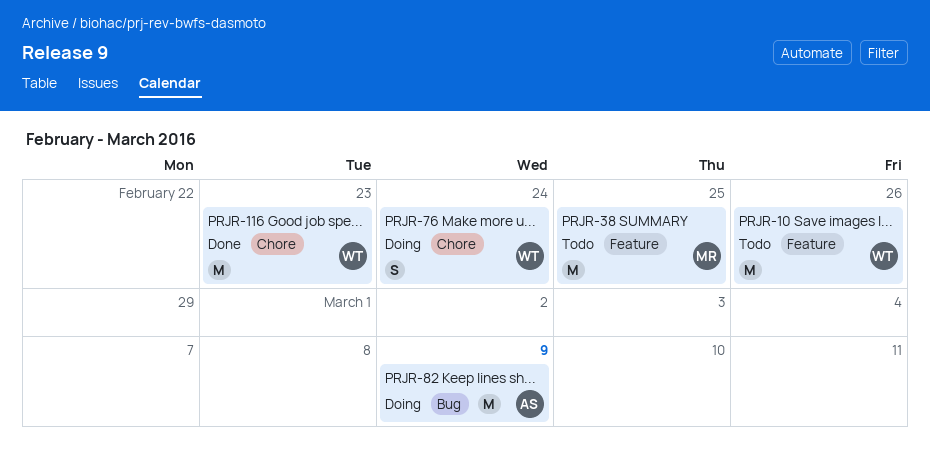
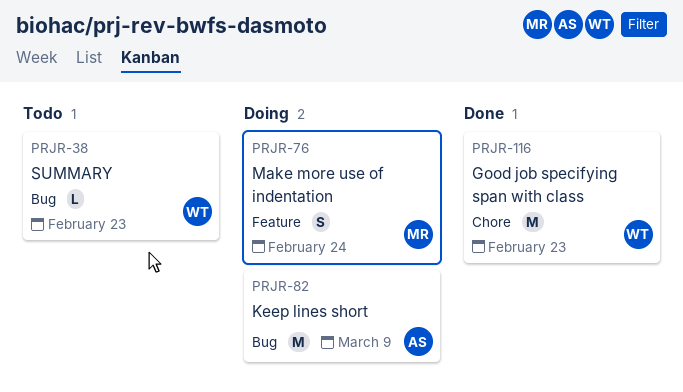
PRJR-10: present -> none
PRJR-38, owner: MR -> WT
PRJR-38, label: Feature -> Bug
PRJR-38, estimate: M -> L
PRJR-38, due: Feb 25 -> Feb 23
PRJR-76, owner: WT -> MR
PRJR-76, label: Chore -> Feature

